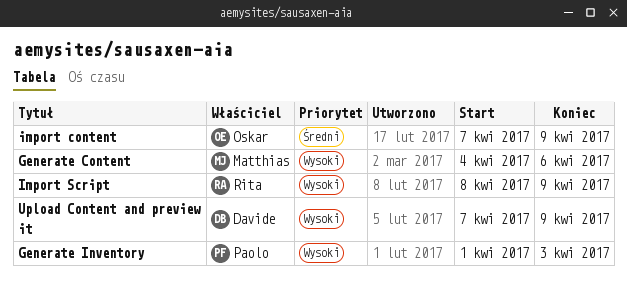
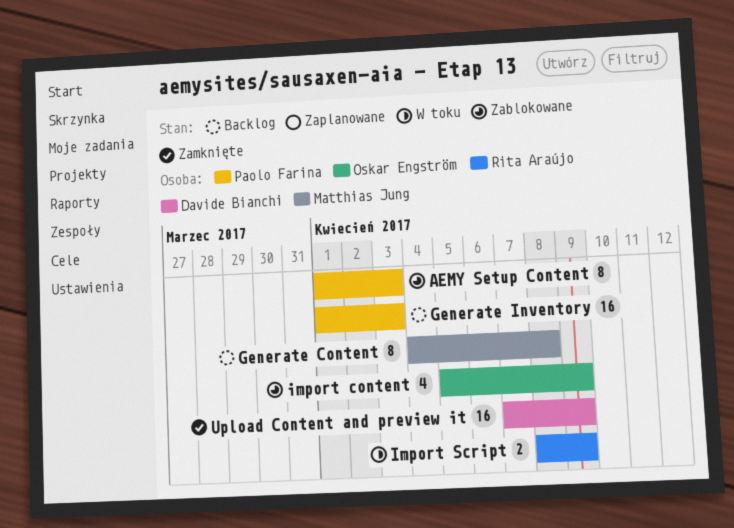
AEMY Setup Content: none -> present
Generate Content, due: Apr 6 -> Apr 8
import content, start: Apr 7 -> Apr 5

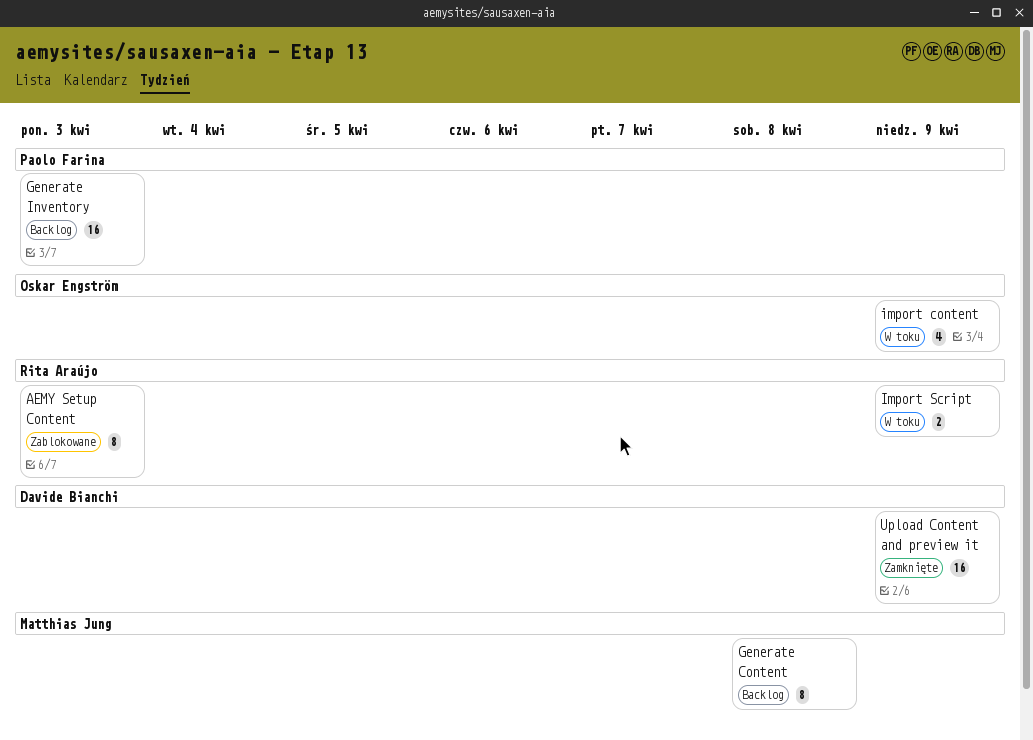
AEMY Setup Content, owner: Paolo Farina -> Rita Araújo
import content, status: Zablokowane -> W toku

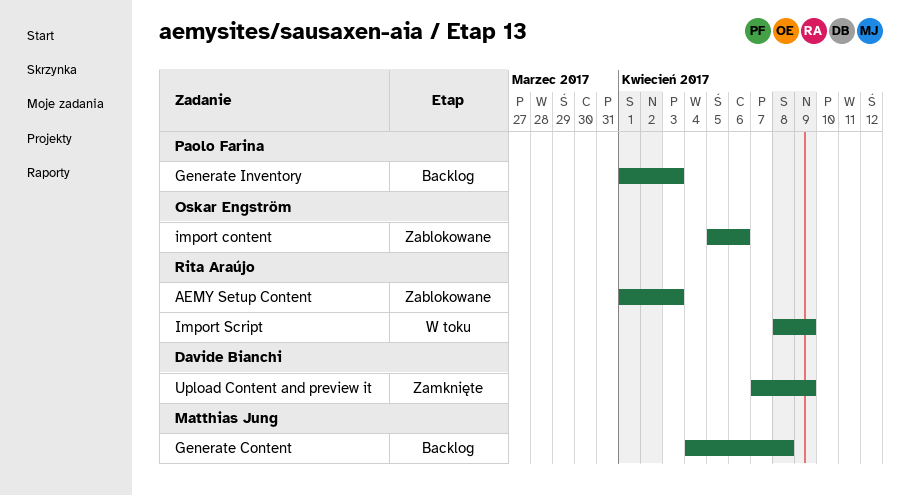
import content, status: W toku -> Zablokowane
import content, due: Apr 9 -> Apr 6

